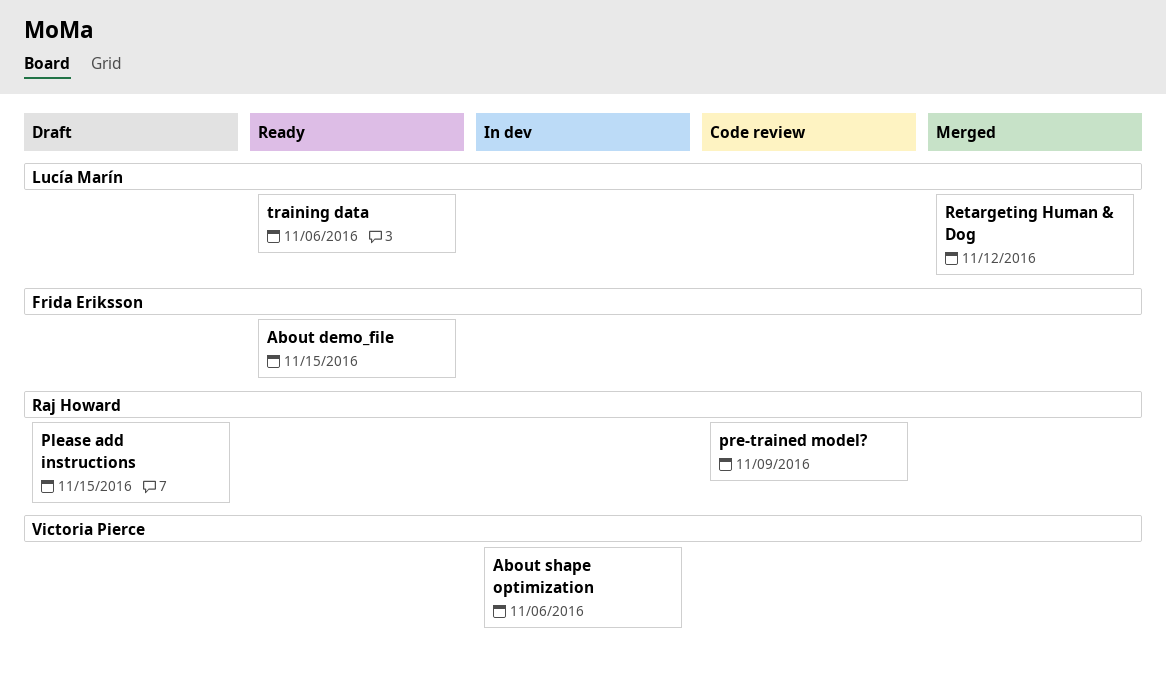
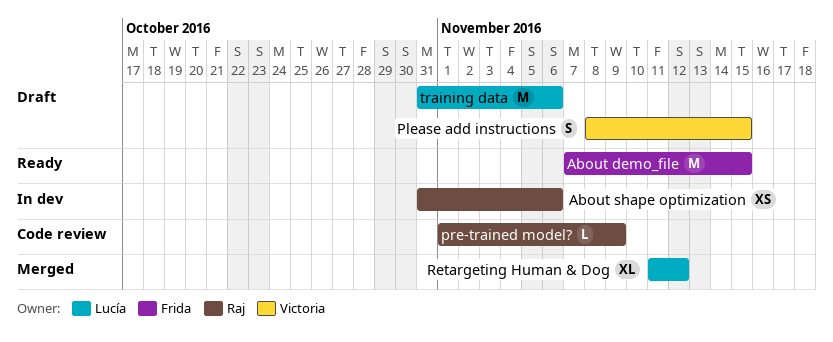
About shape optimization, owner: Victoria Pierce -> Raj Howard
Please add instructions, owner: Raj Howard -> Victoria Pierce
training data, status: Ready -> Draft

